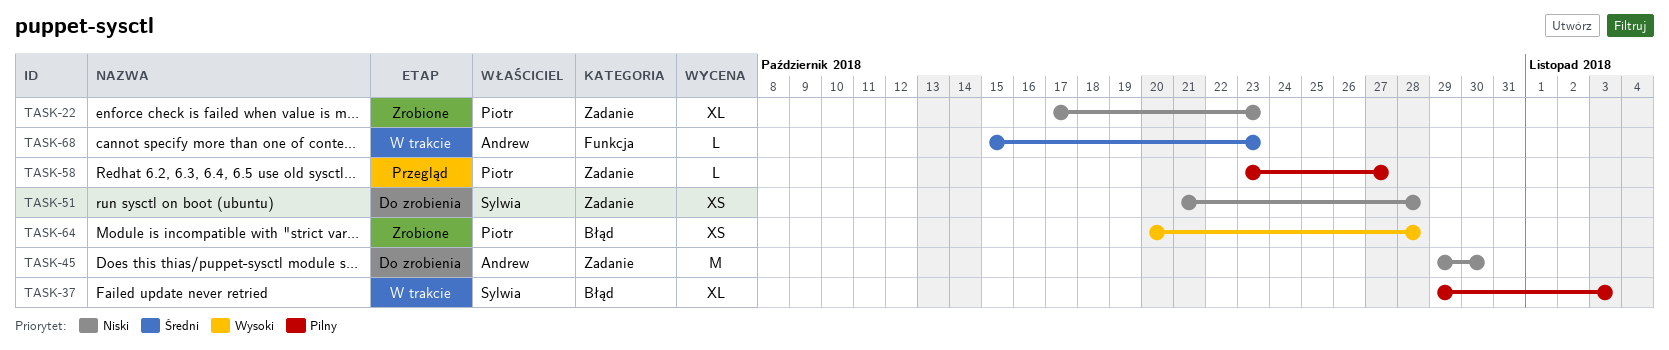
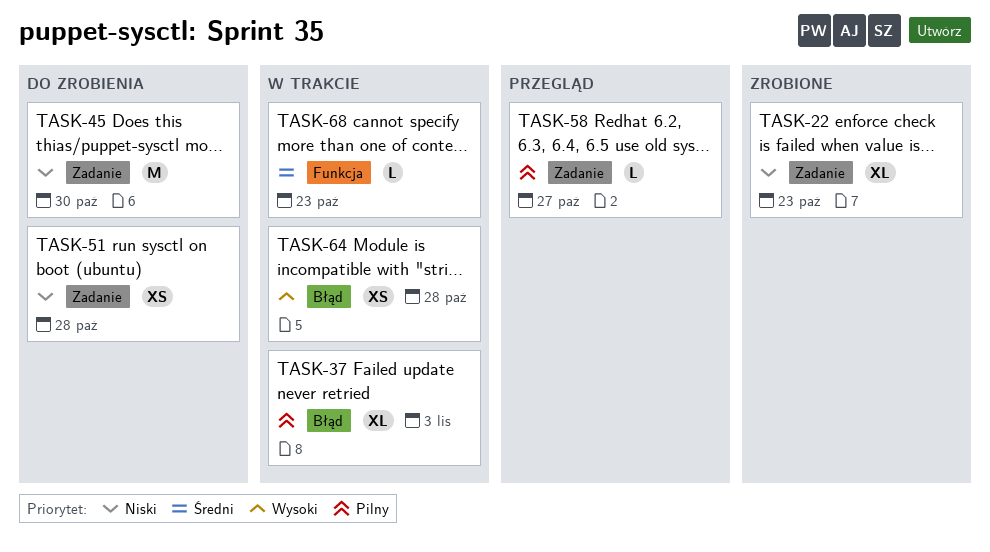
TASK-64, status: Zrobione -> W trakcie

